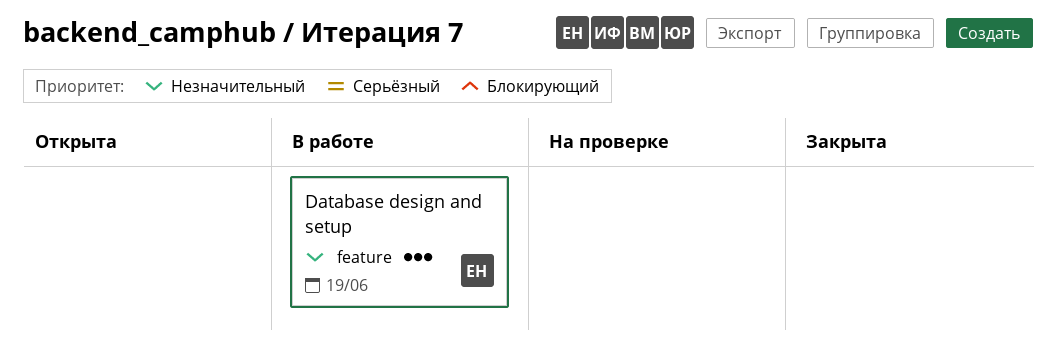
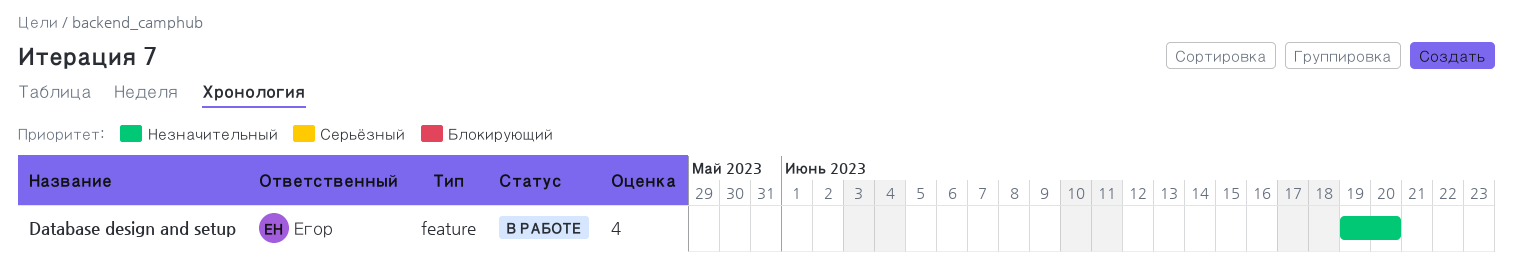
Database design and setup, estimate: 3 -> 4
Database design and setup, due: Jun 19 -> Jun 20

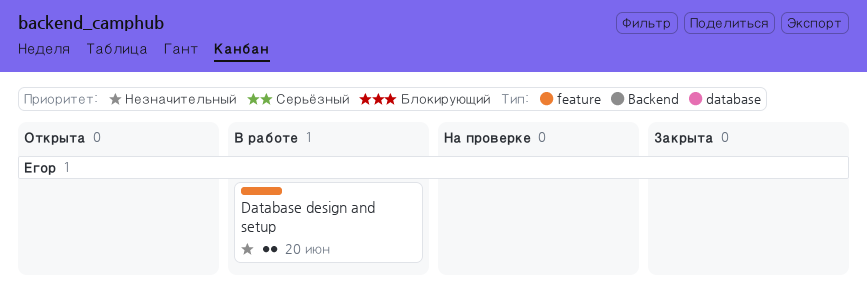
Database design and setup, estimate: 4 -> 2

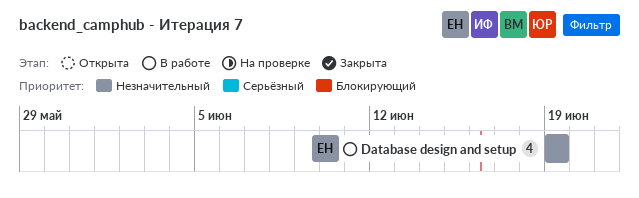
Database design and setup, estimate: 2 -> 4
Database design and setup, due: Jun 20 -> Jun 19

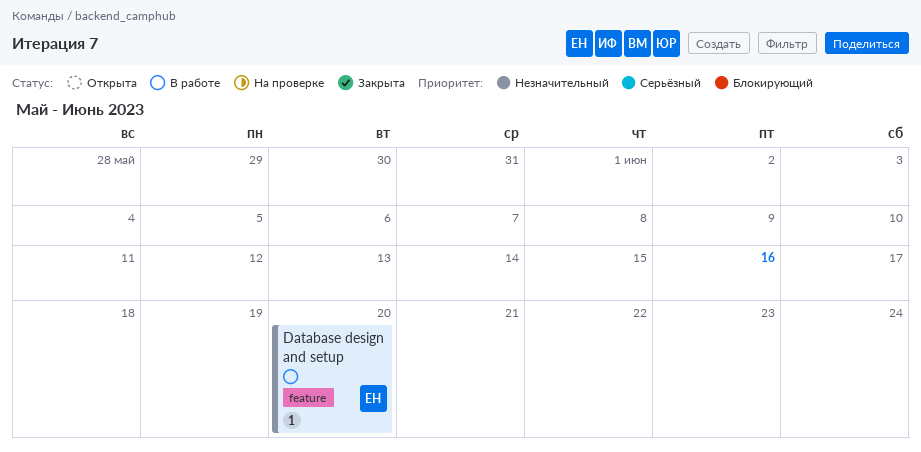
Database design and setup, estimate: 4 -> 1
Database design and setup, due: Jun 19 -> Jun 20

